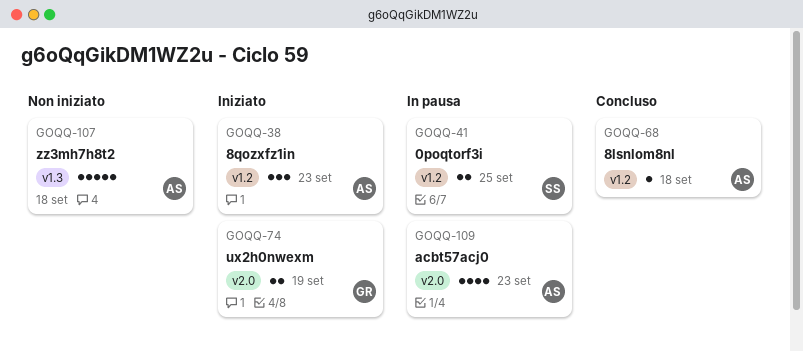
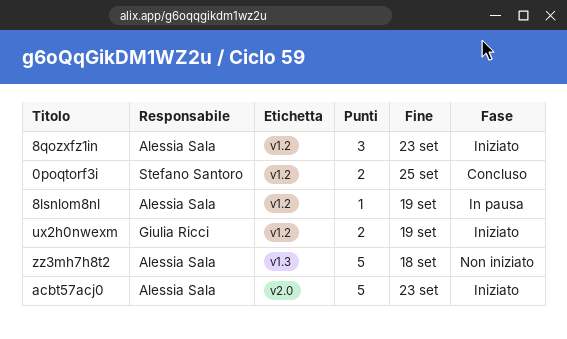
0poqtorf3i, status: In pausa -> Concluso
8lsnlom8nl, status: Concluso -> In pausa
8lsnlom8nl, due: Sep 18 -> Sep 19
acbt57acj0, status: In pausa -> Iniziato
acbt57acj0, estimate: 4 -> 5
ux2h0nwexm, label: v2.0 -> v1.2

